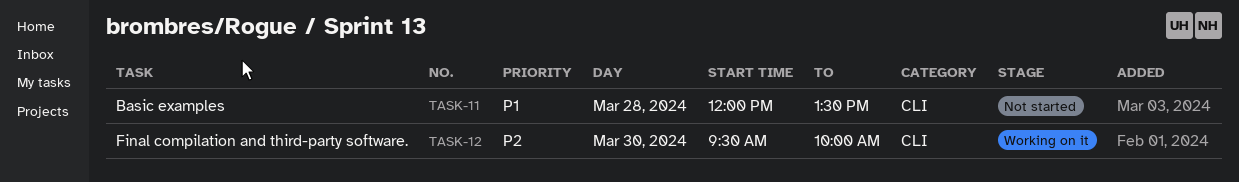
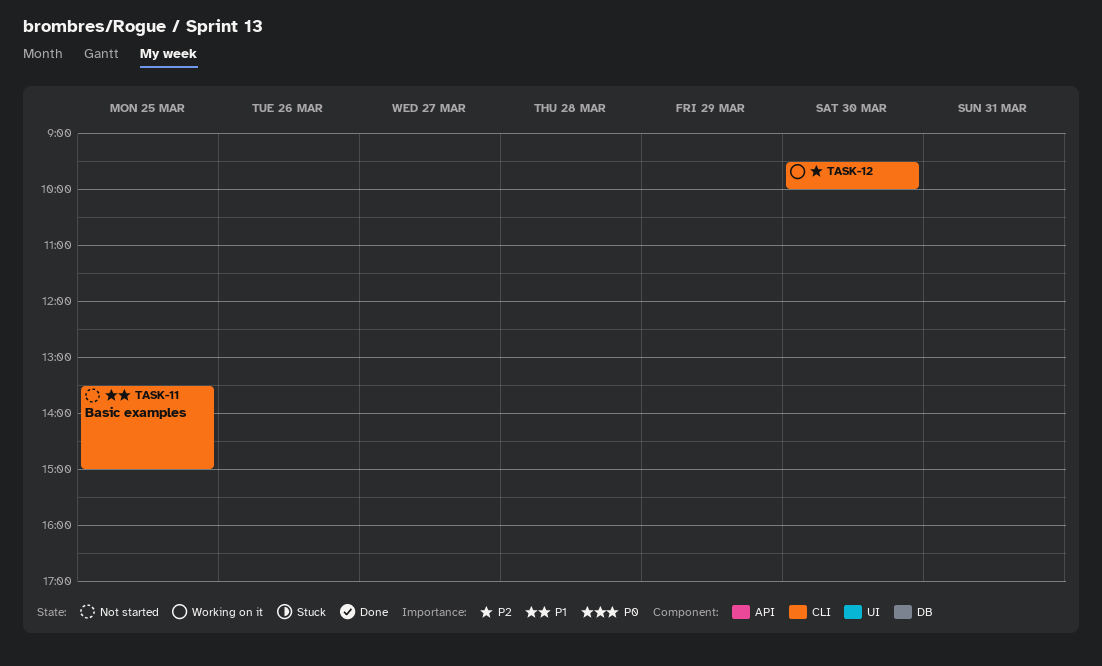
TASK-11, day: Mar 28 -> Mar 25
TASK-11, begins: 12:00 -> 13:30
TASK-11, ends: 13:30 -> 15:00

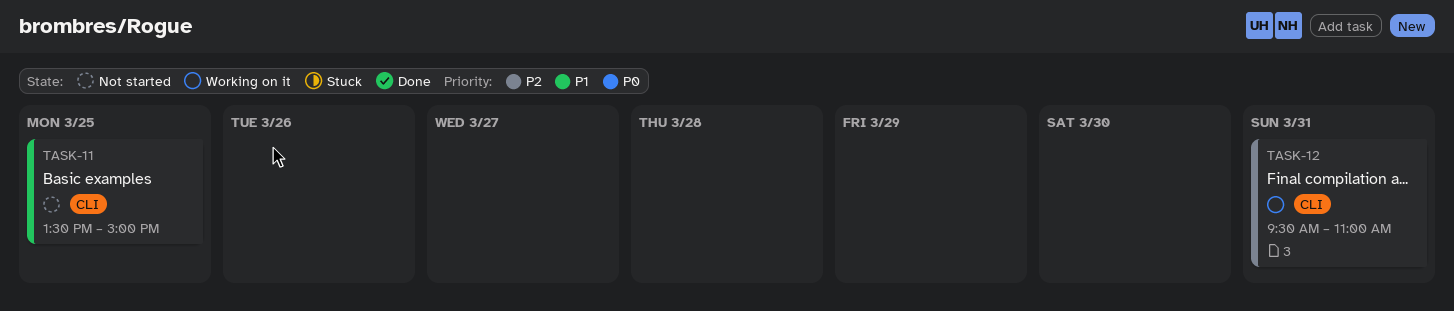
TASK-12, day: Mar 30 -> Mar 31
TASK-12, ends: 10:00 -> 11:00

